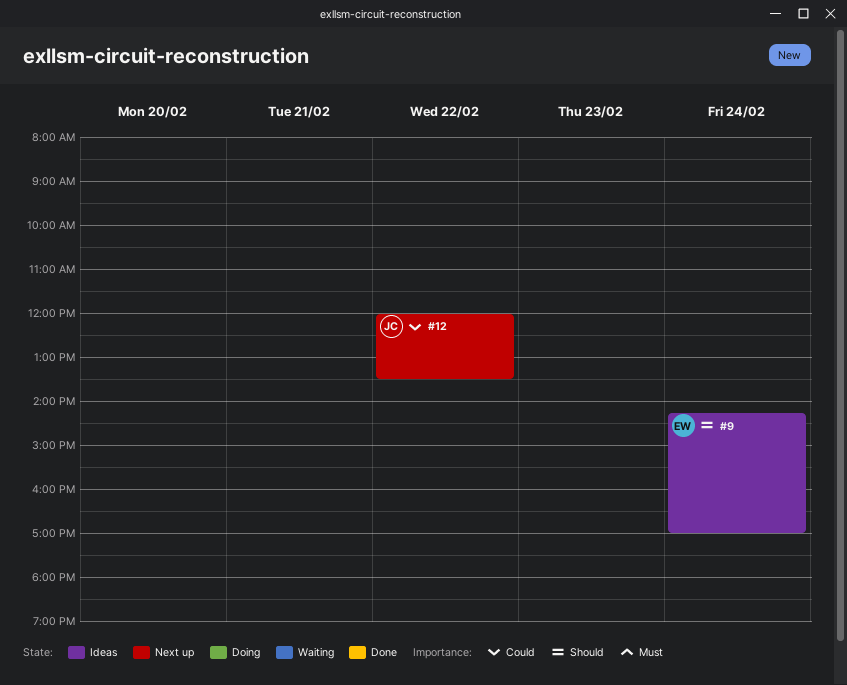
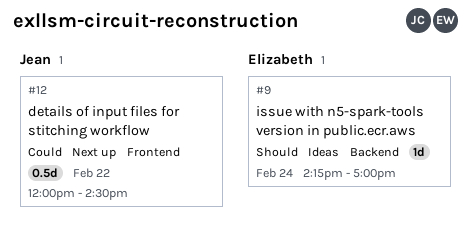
#12, ends: 13:30 -> 14:30

